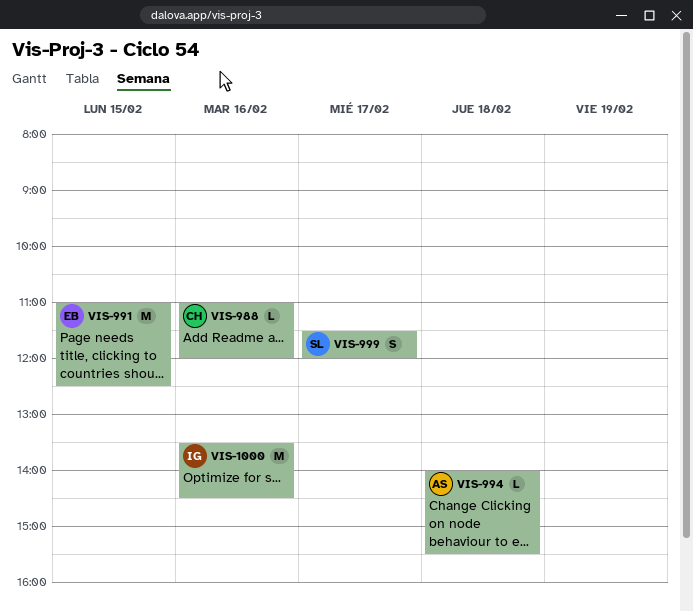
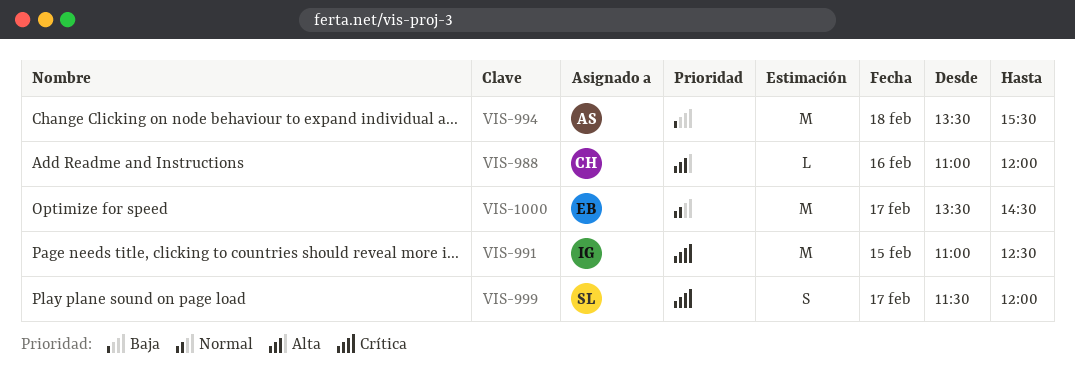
VIS-991, owner: EB -> IG
VIS-994, estimate: L -> M
VIS-994, begins: 14:00 -> 13:30
VIS-1000, owner: IG -> EB
VIS-1000, day: Feb 16 -> Feb 17

